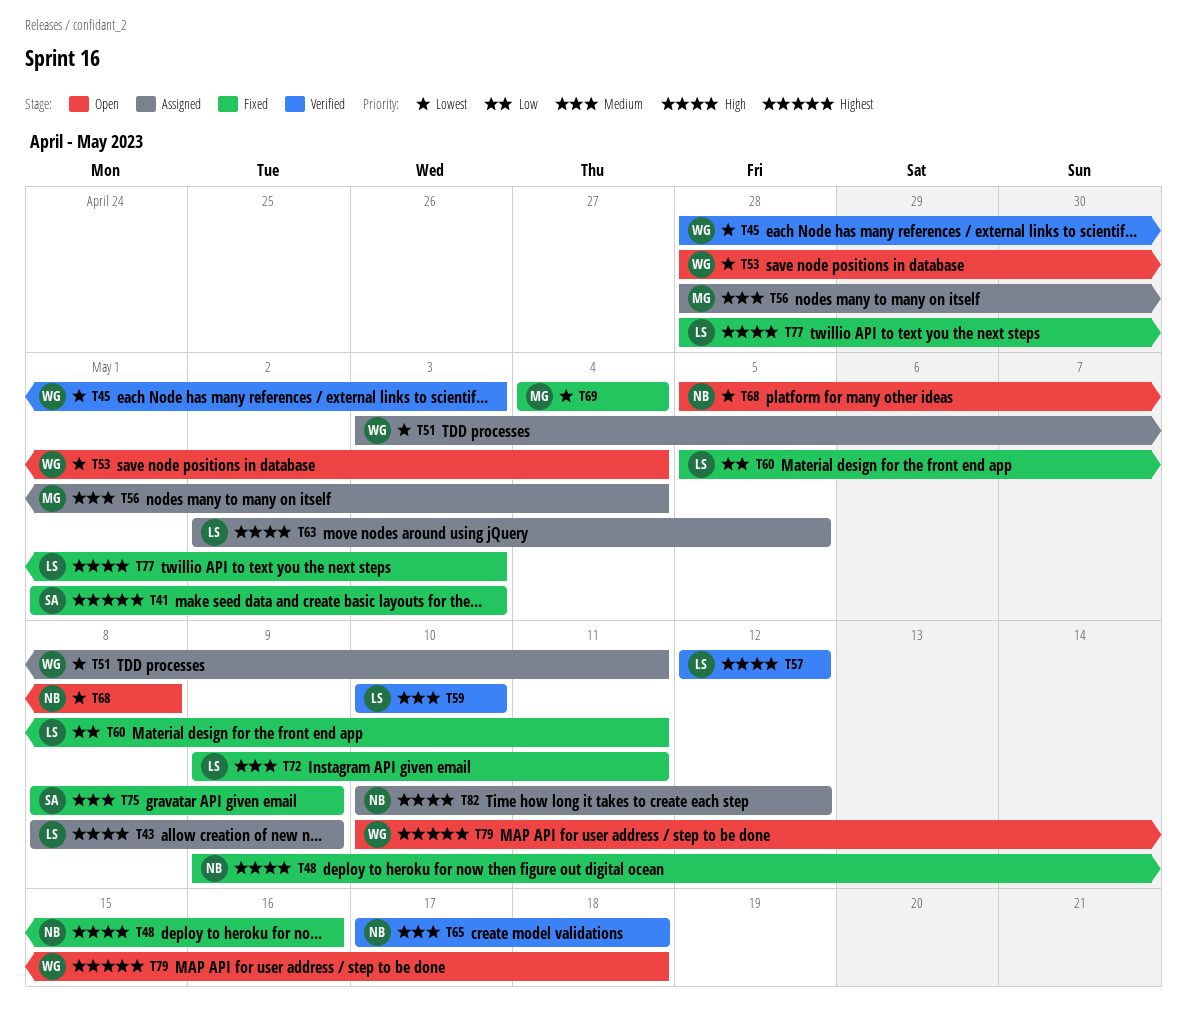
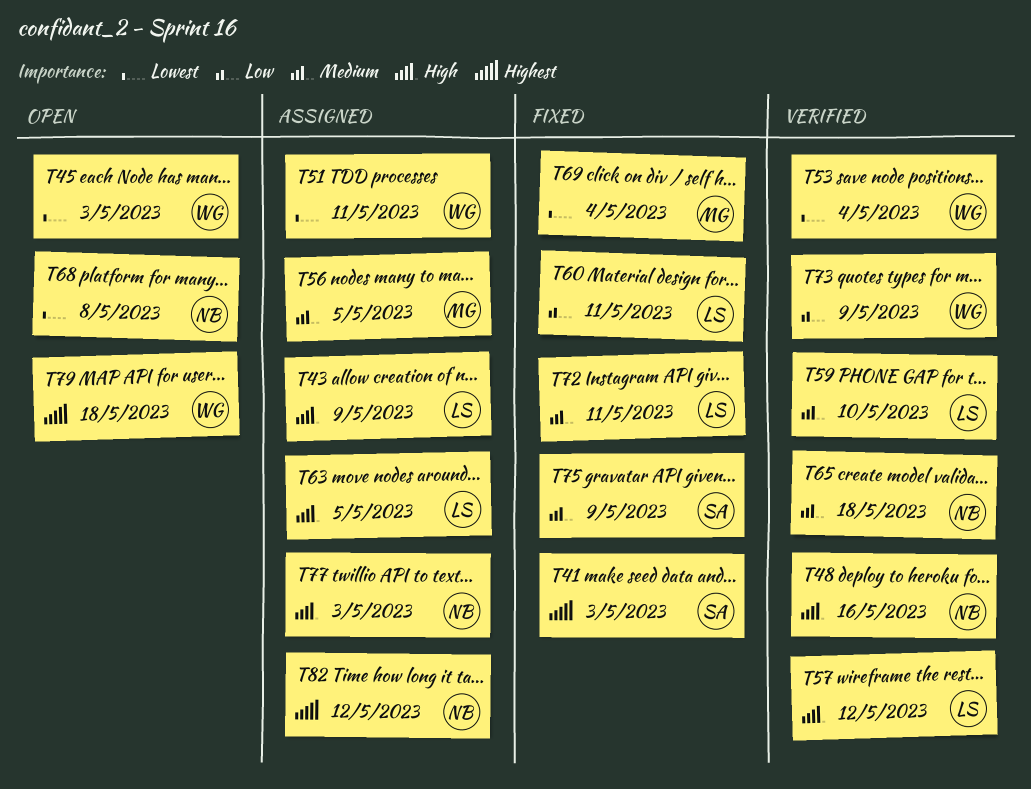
T45, status: Verified -> Open
T48, status: Fixed -> Verified
T53, status: Open -> Verified
T56, due: May 4 -> May 5
T73: none -> present
T77, status: Fixed -> Assigned
T77, owner: LS -> NB
T82, priority: High -> Highest

